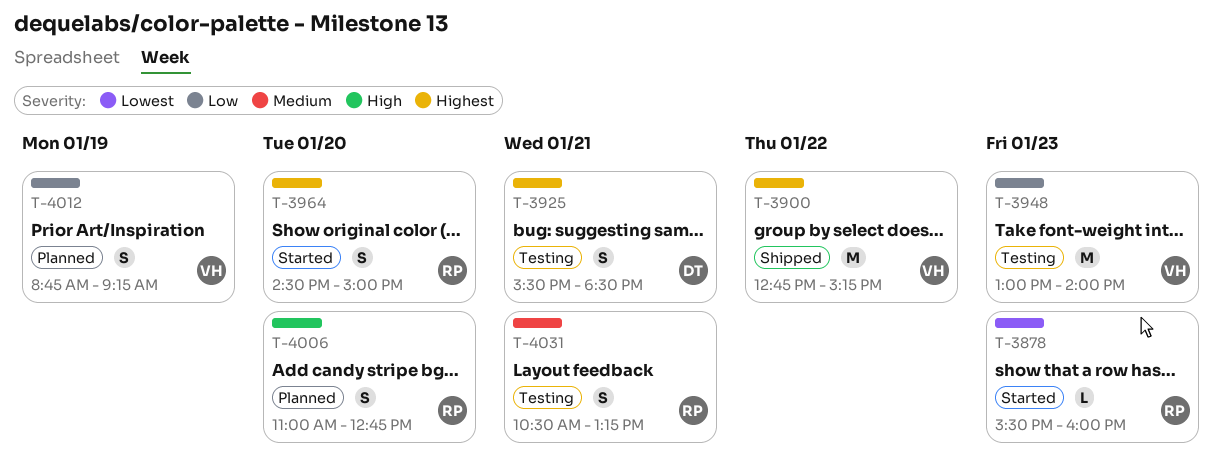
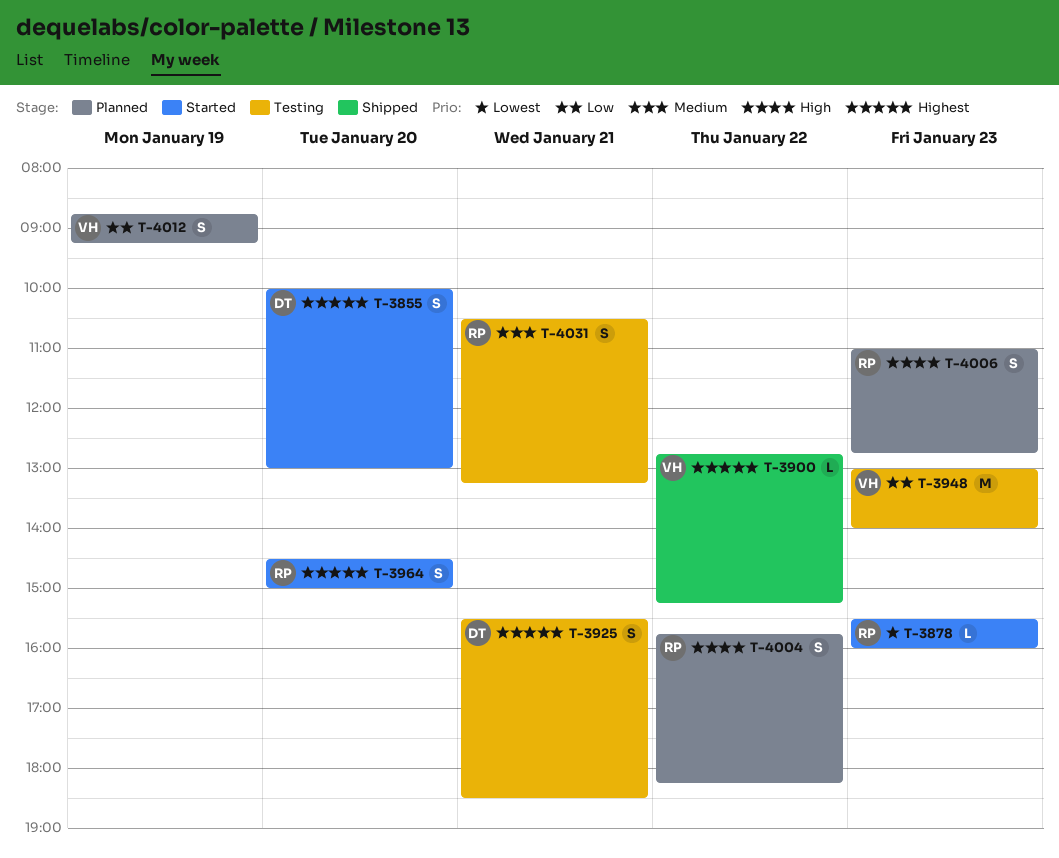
T-3855: none -> present
T-3900, estimate: M -> L
T-4004: none -> present
T-4006, day: Jan 20 -> Jan 23

